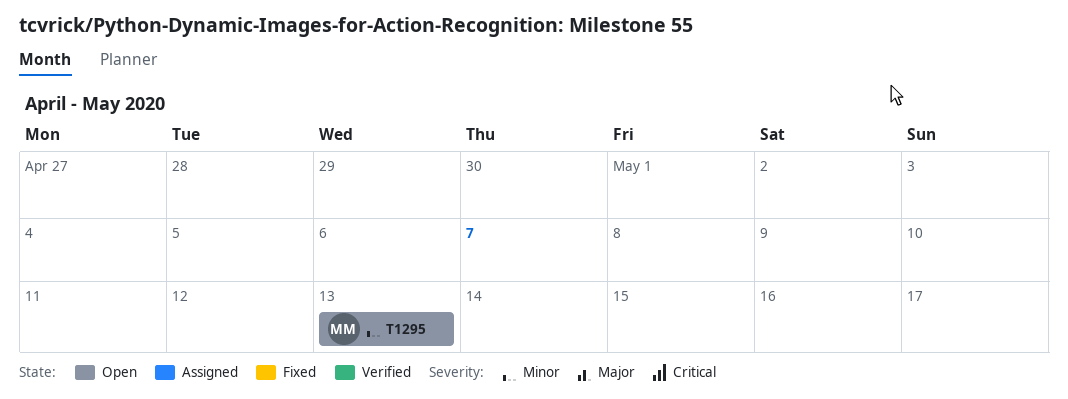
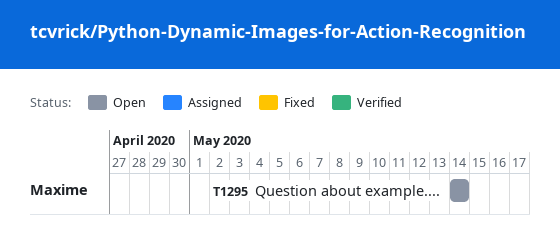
T1295, start: May 13 -> May 14
T1295, due: May 13 -> May 14

